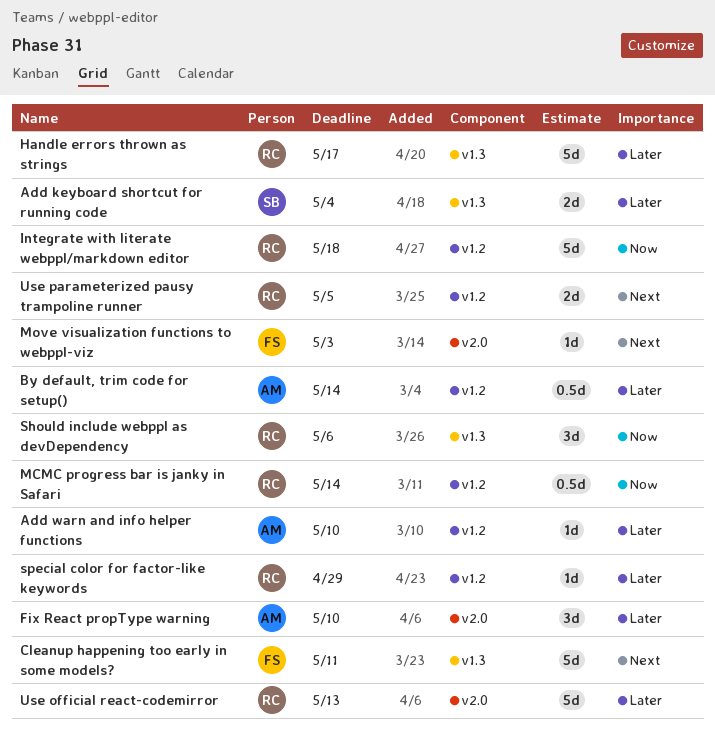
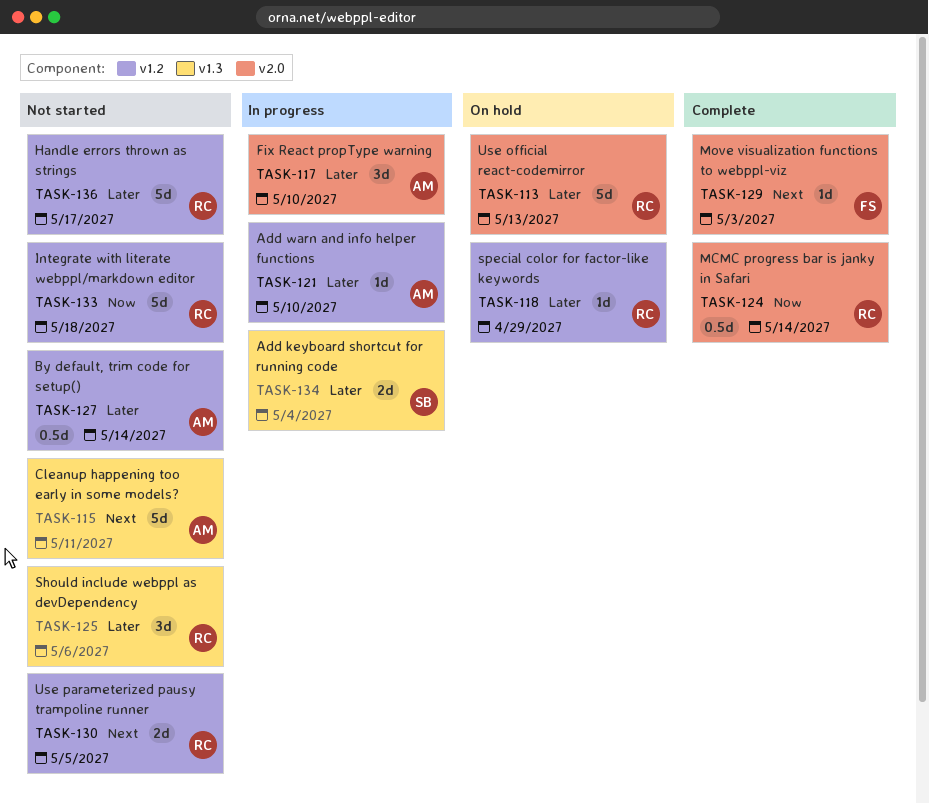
Cleanup happening too early in some models?, owner: FS -> AM
Handle errors thrown as strings, label: v1.3 -> v1.2
MCMC progress bar is janky in Safari, label: v1.2 -> v2.0
Should include webppl as devDependency, priority: Now -> Later

